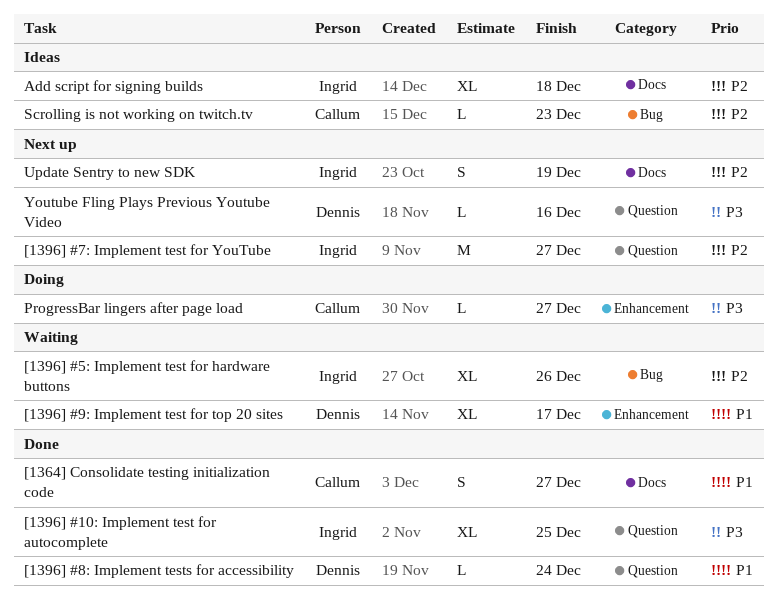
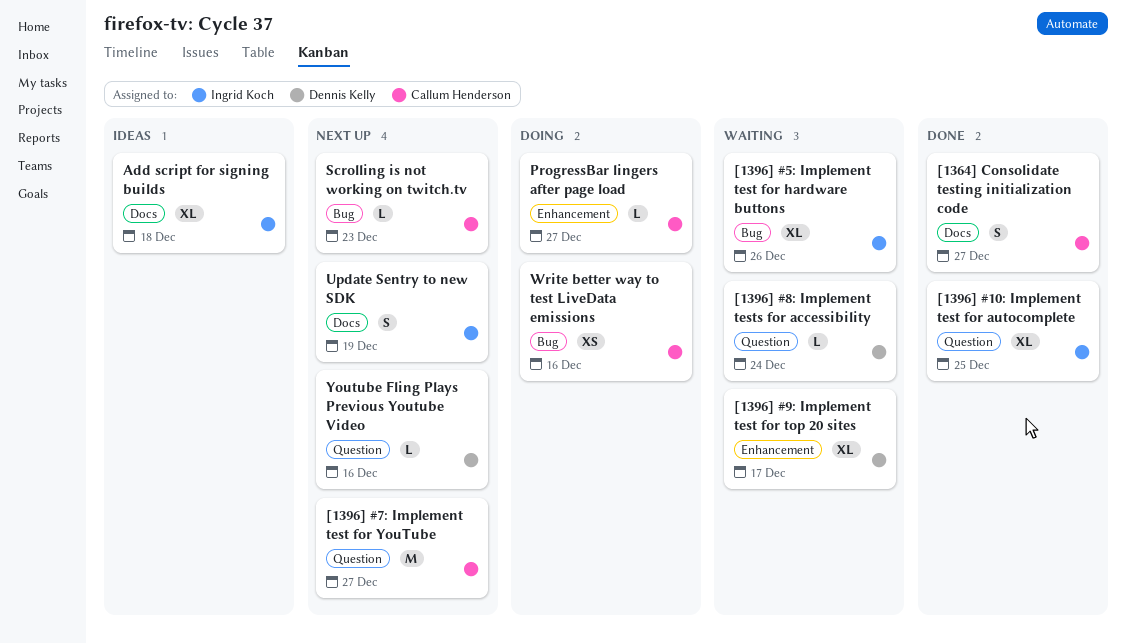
[1396] #7: Implement test for YouTube, owner: Ingrid Koch -> Callum Henderson
[1396] #8: Implement tests for accessibility, status: Done -> Waiting
Scrolling is not working on twitch.tv, status: Ideas -> Next up
Write better way to test LiveData emissions: none -> present

